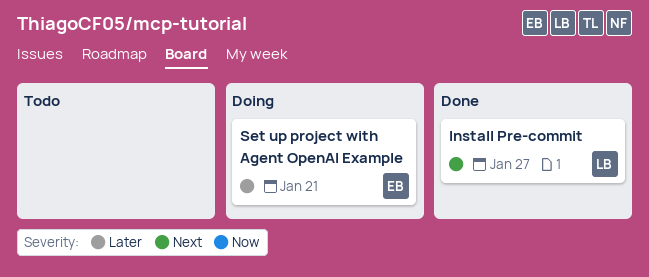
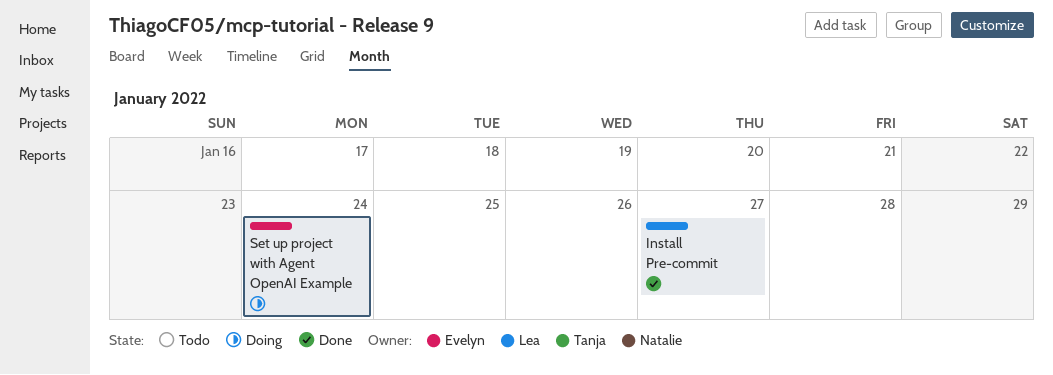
Set up project with Agent OpenAI Example, due: Jan 21 -> Jan 24

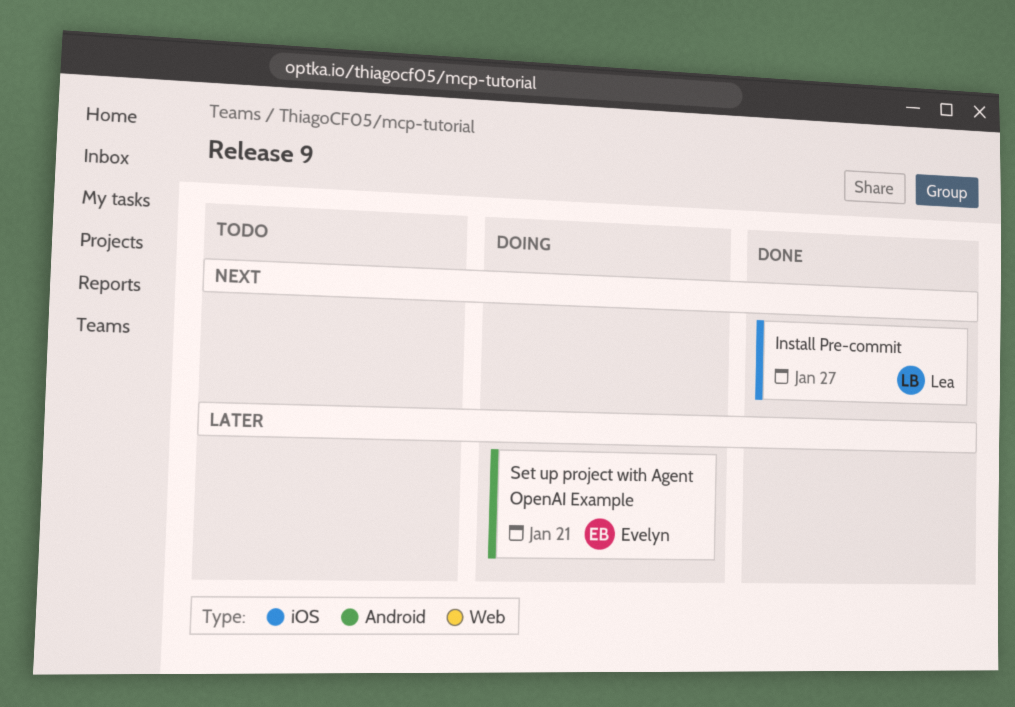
Set up project with Agent OpenAI Example, due: Jan 24 -> Jan 21

